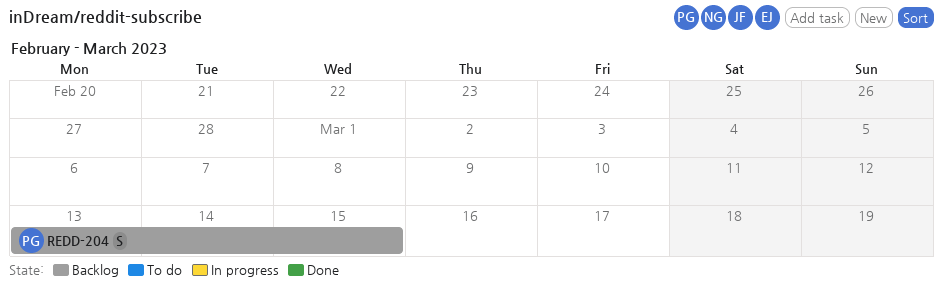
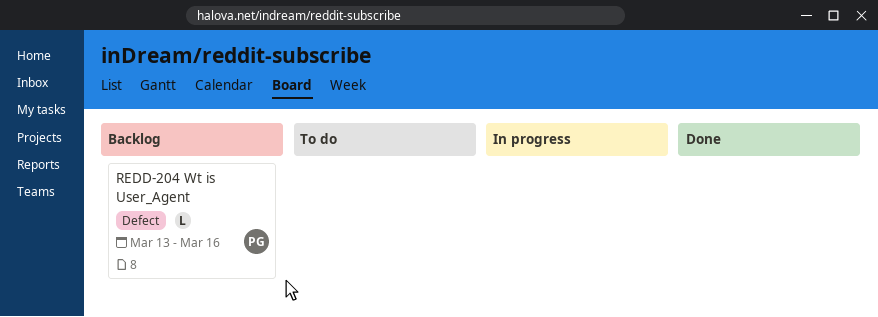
REDD-204, estimate: S -> L
REDD-204, due: Mar 15 -> Mar 16

